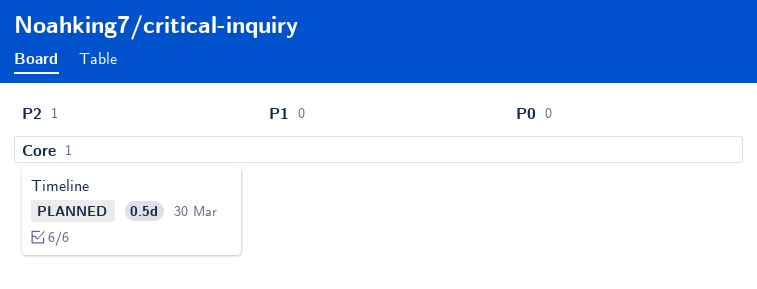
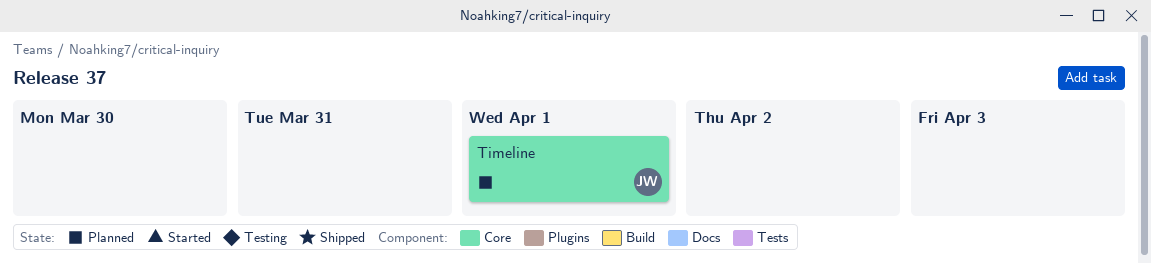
Timeline, due: Mar 30 -> Apr 1

